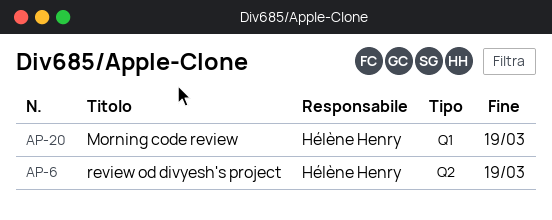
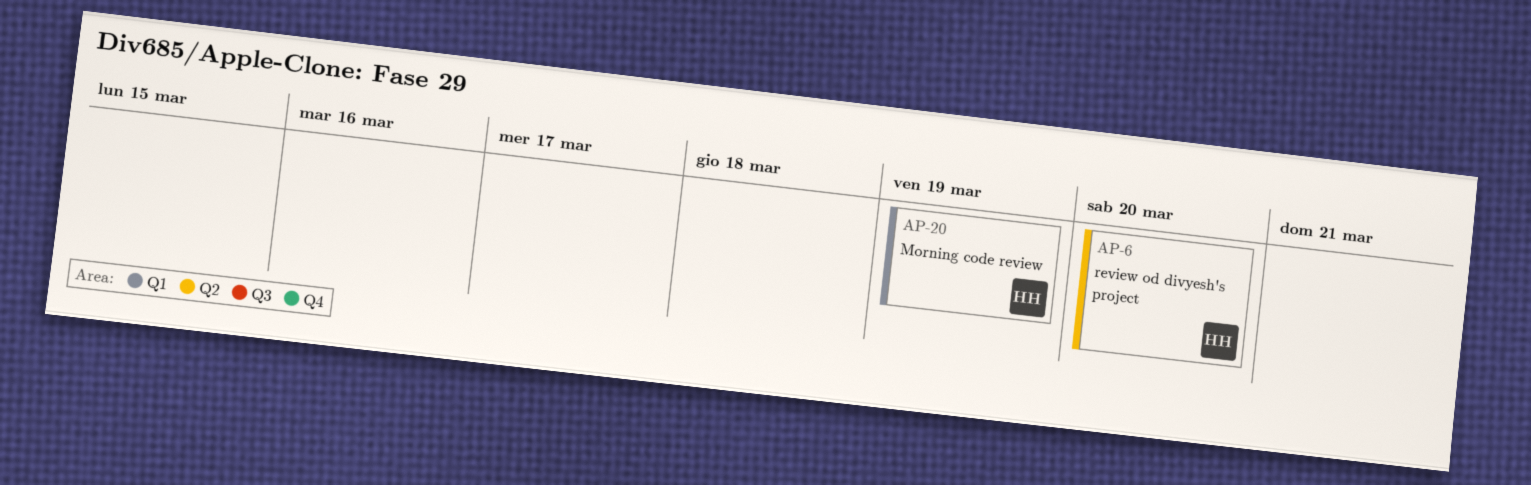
AP-6, due: Mar 19 -> Mar 20

